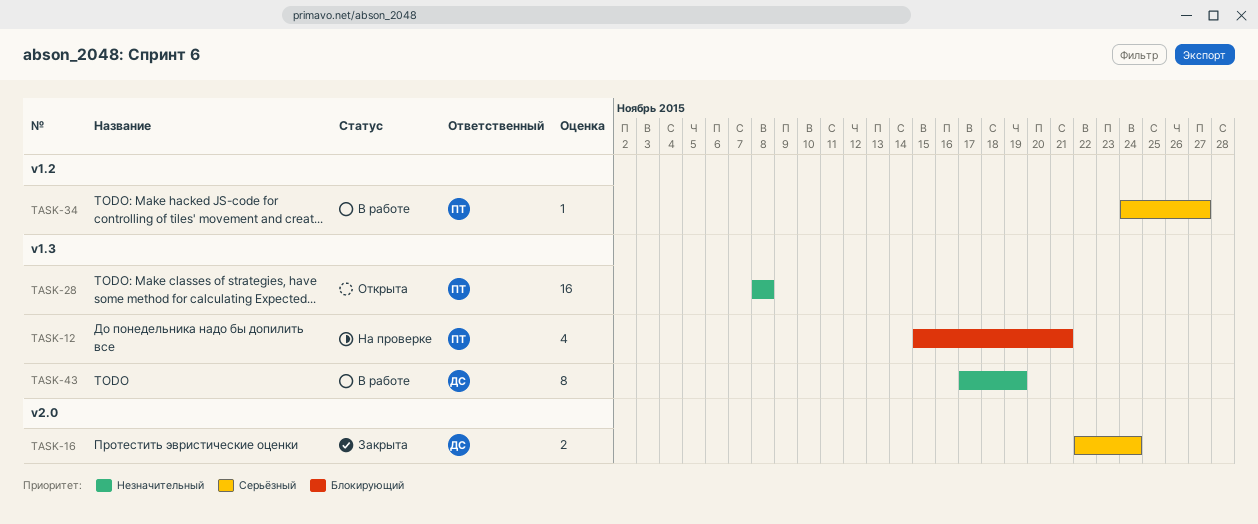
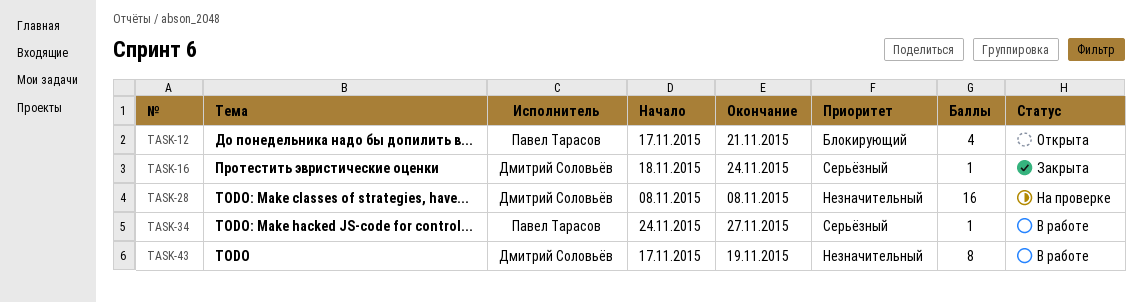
TASK-12, status: На проверке -> Открыта
TASK-12, start: Nov 15 -> Nov 17
TASK-16, estimate: 2 -> 1
TASK-16, start: Nov 22 -> Nov 18
TASK-28, status: Открыта -> На проверке
TASK-28, owner: Павел Тарасов -> Дмитрий Соловьёв

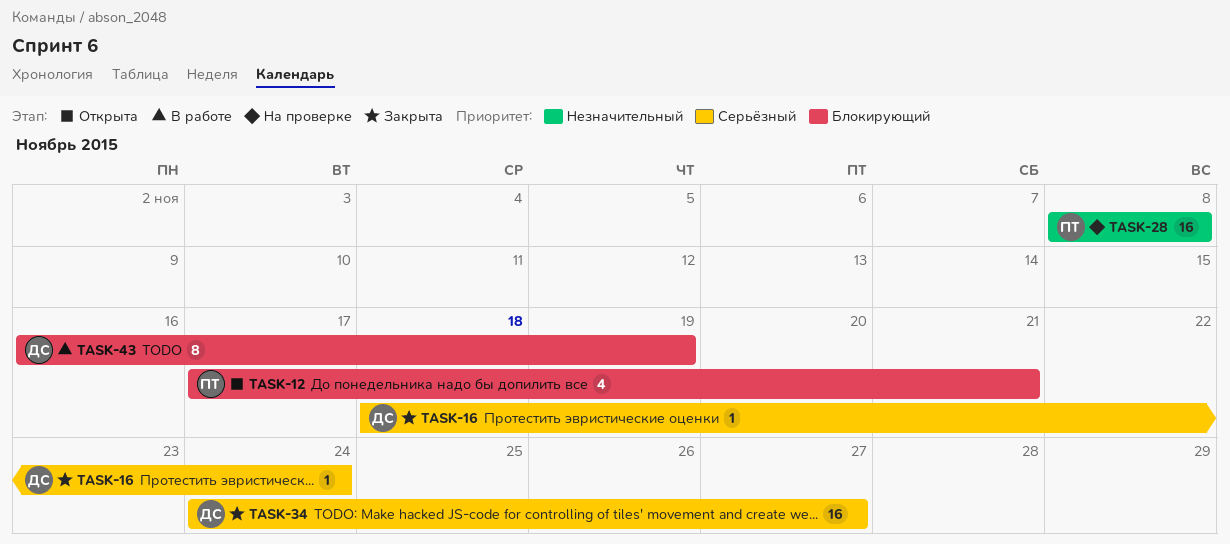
TASK-28, owner: Дмитрий Соловьёв -> Павел Тарасов
TASK-34, status: В работе -> Закрыта
TASK-34, owner: Павел Тарасов -> Дмитрий Соловьёв
TASK-34, estimate: 1 -> 16
TASK-43, priority: Незначительный -> Блокирующий
TASK-43, start: Nov 17 -> Nov 16

